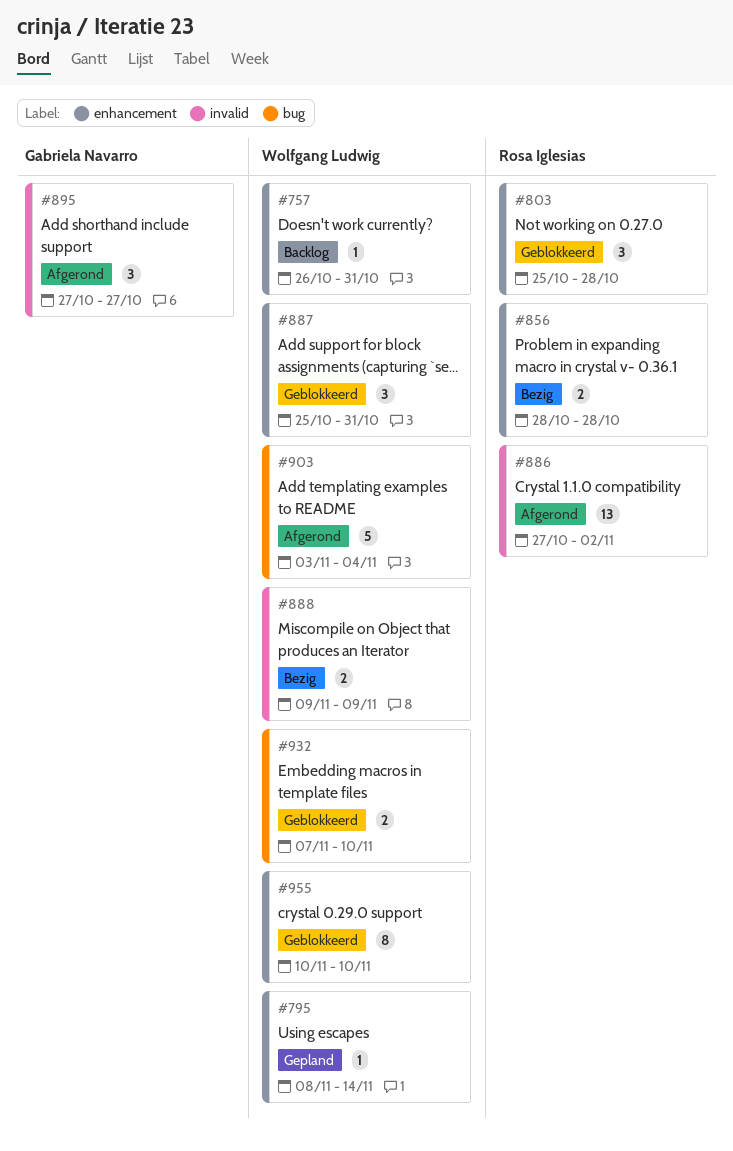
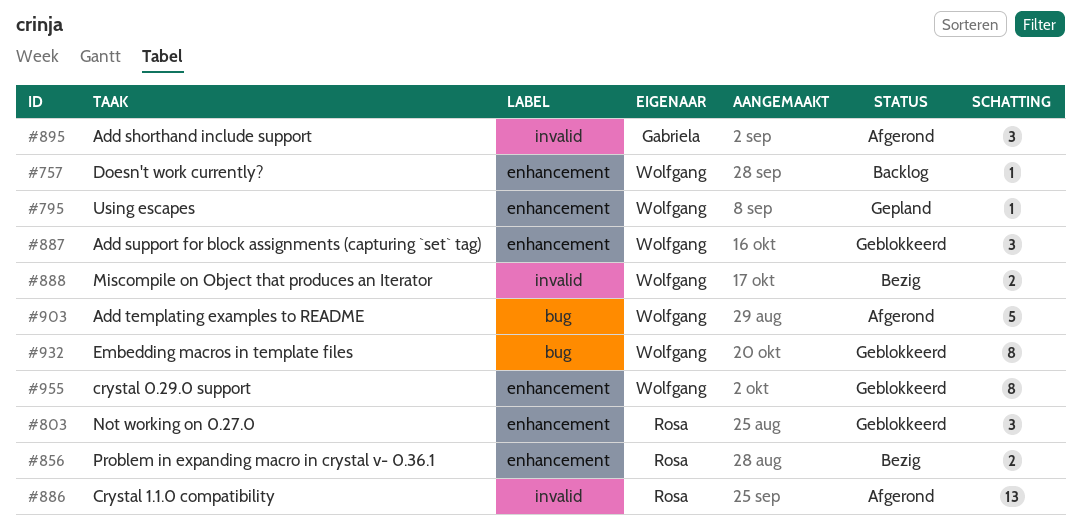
#932, estimate: 2 -> 8

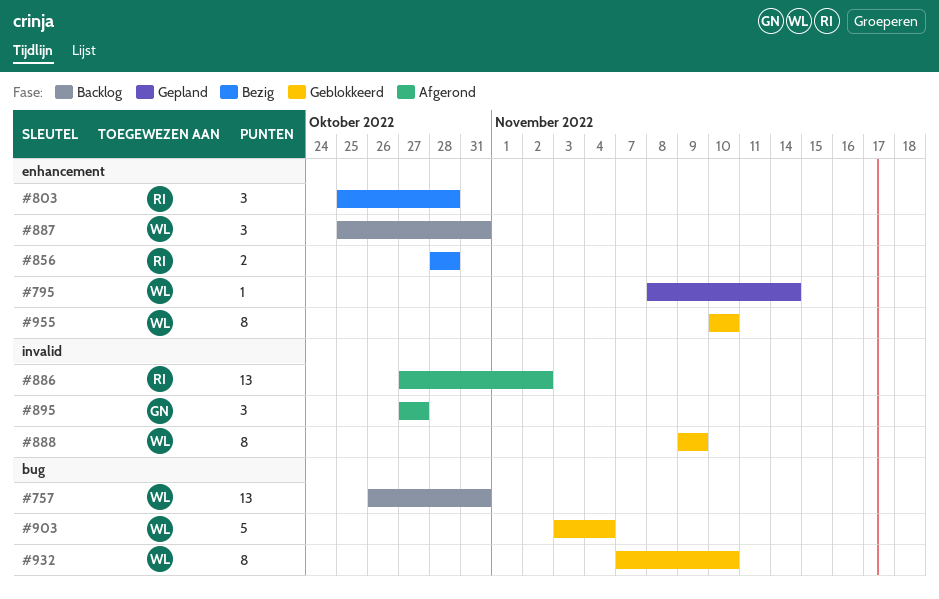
#757, label: enhancement -> bug
#757, estimate: 1 -> 13
#803, status: Geblokkeerd -> Bezig
#887, status: Geblokkeerd -> Backlog
#888, status: Bezig -> Geblokkeerd
#888, estimate: 2 -> 8
#903, status: Afgerond -> Geblokkeerd

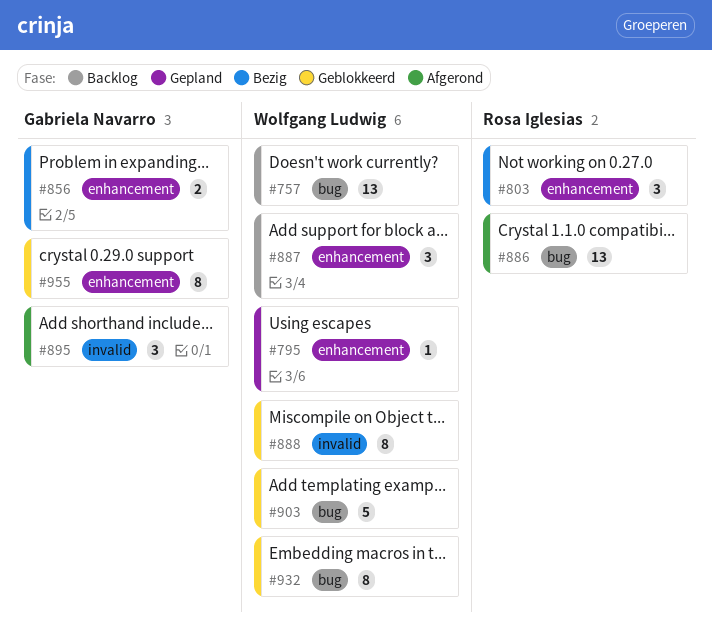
#856, owner: Rosa Iglesias -> Gabriela Navarro
#886, label: invalid -> bug
#955, owner: Wolfgang Ludwig -> Gabriela Navarro

